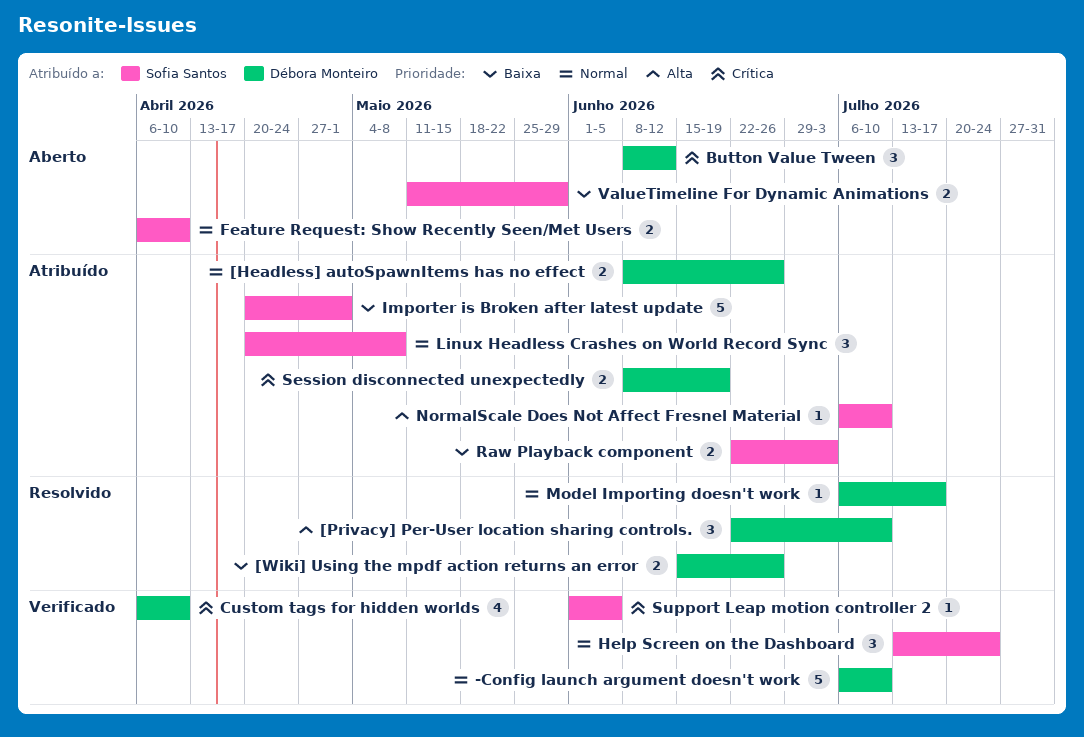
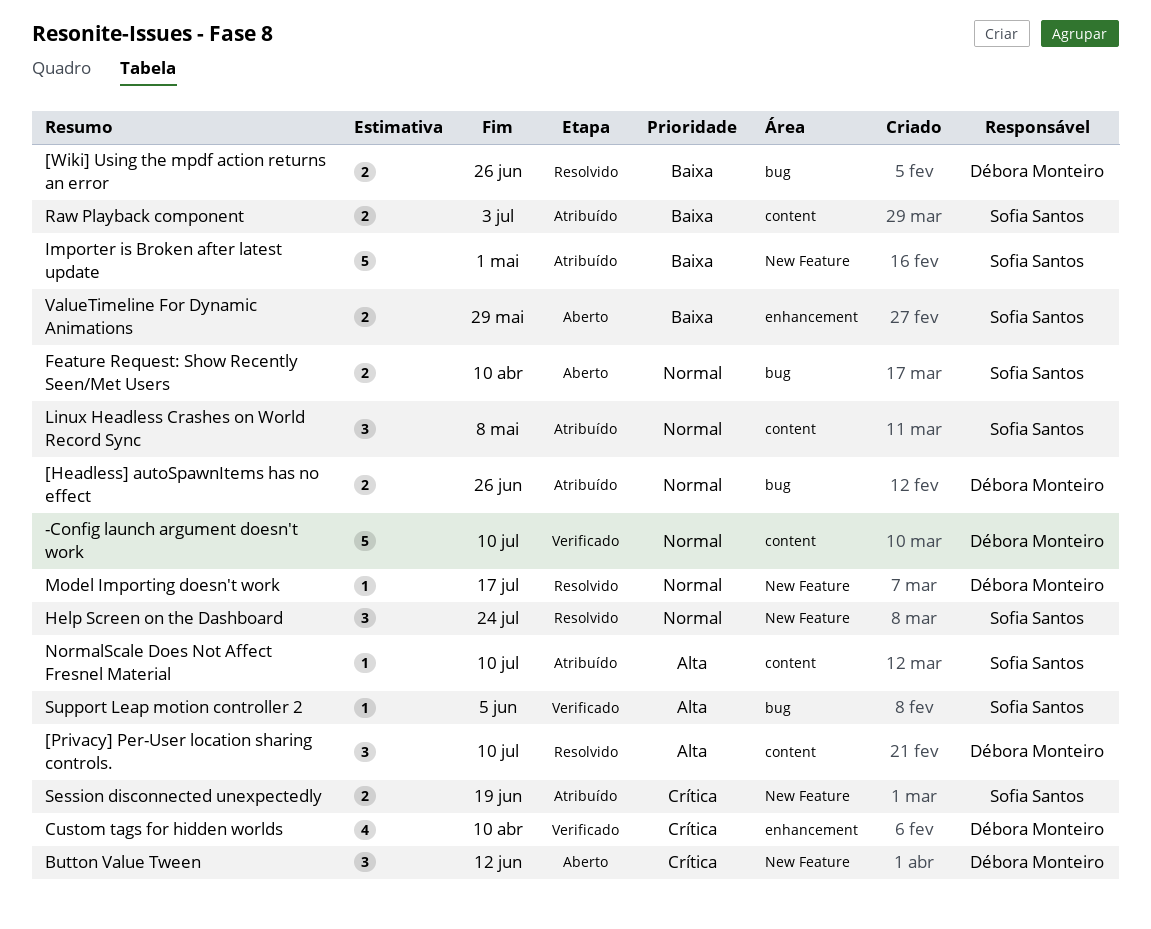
Help Screen on the Dashboard, status: Verificado -> Resolvido
Session disconnected unexpectedly, owner: Débora Monteiro -> Sofia Santos
Support Leap motion controller 2, priority: Crítica -> Alta

